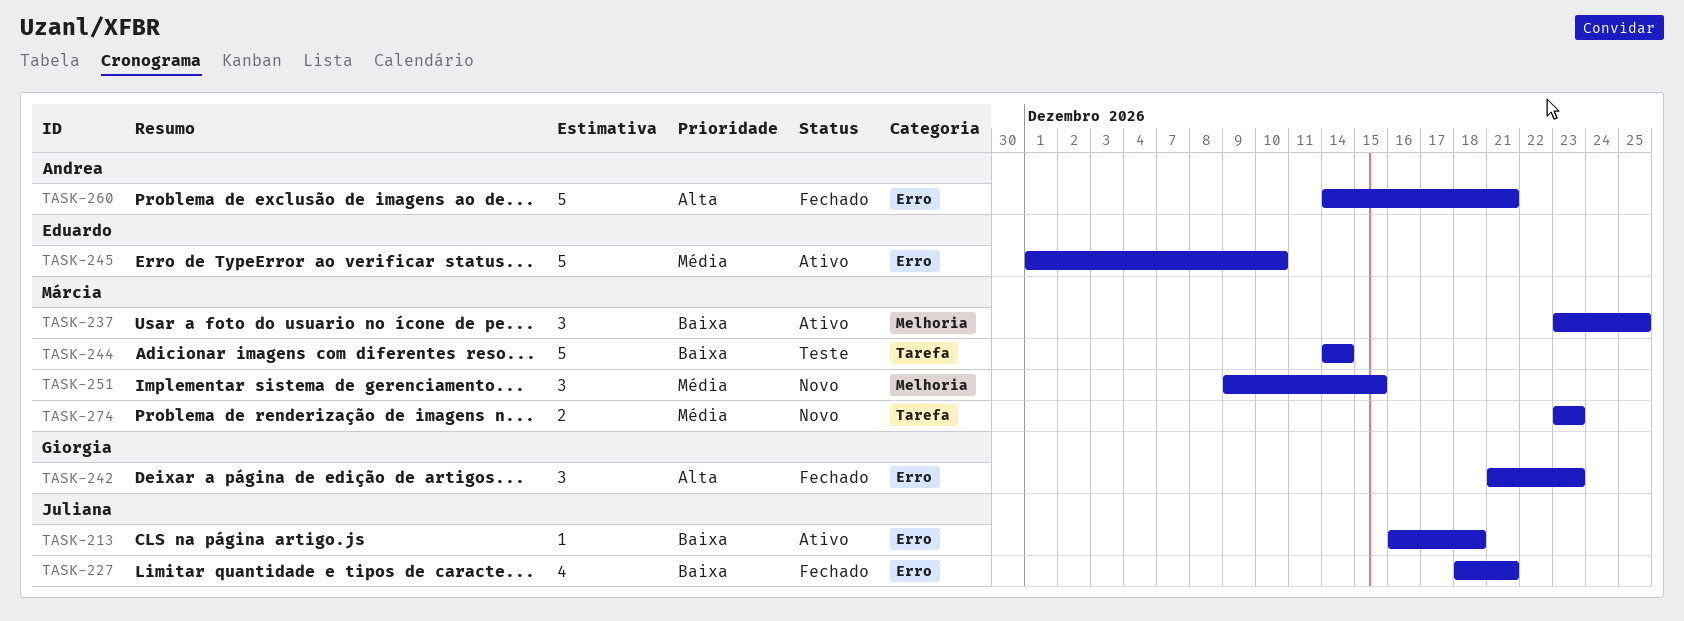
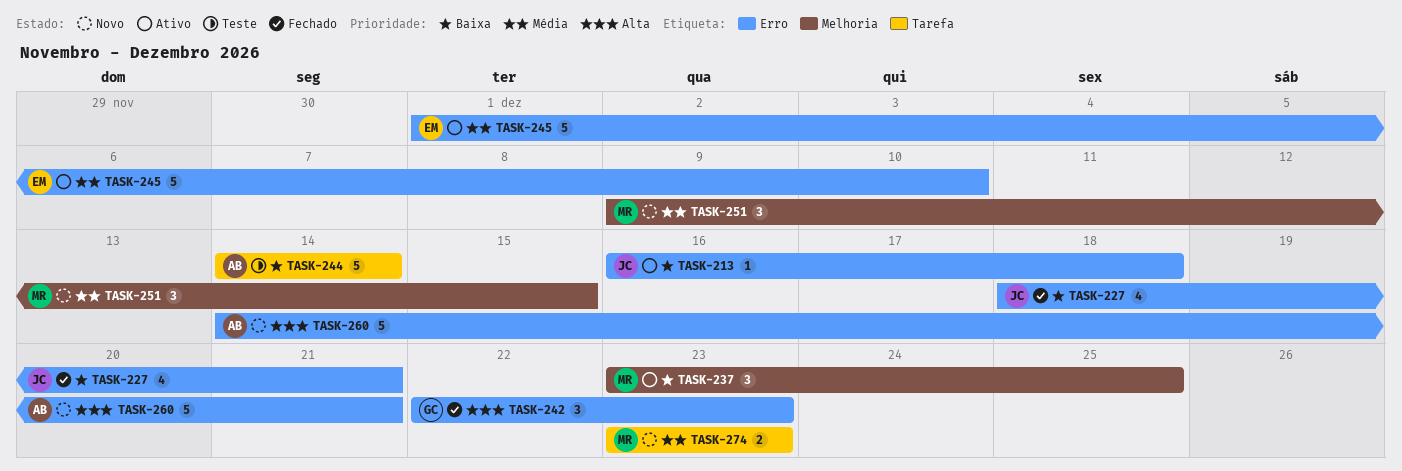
TASK-242, start: Dec 21 -> Dec 22
TASK-244, owner: Márcia -> Andrea
TASK-260, status: Fechado -> Novo

